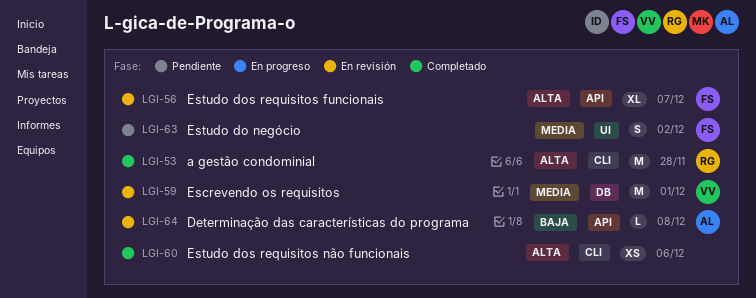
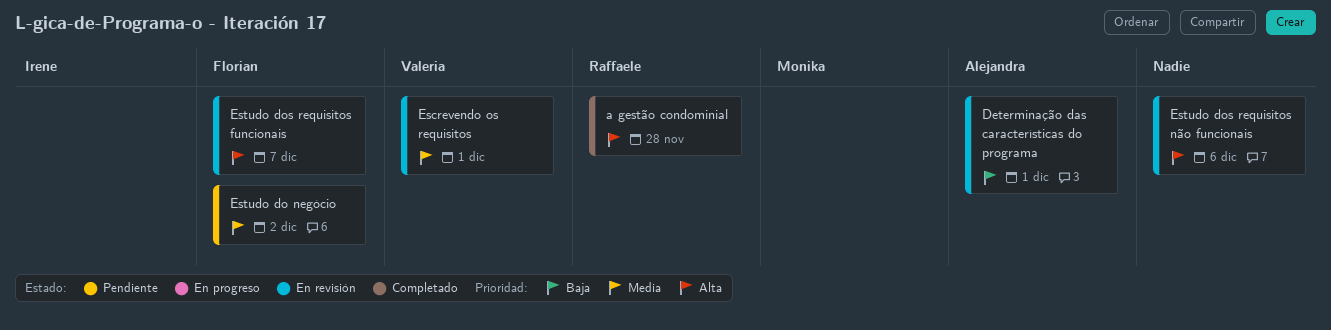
Determinação das características do programa, due: Dec 8 -> Dec 1
Estudo dos requisitos não funcionais, status: Completado -> En revisión

